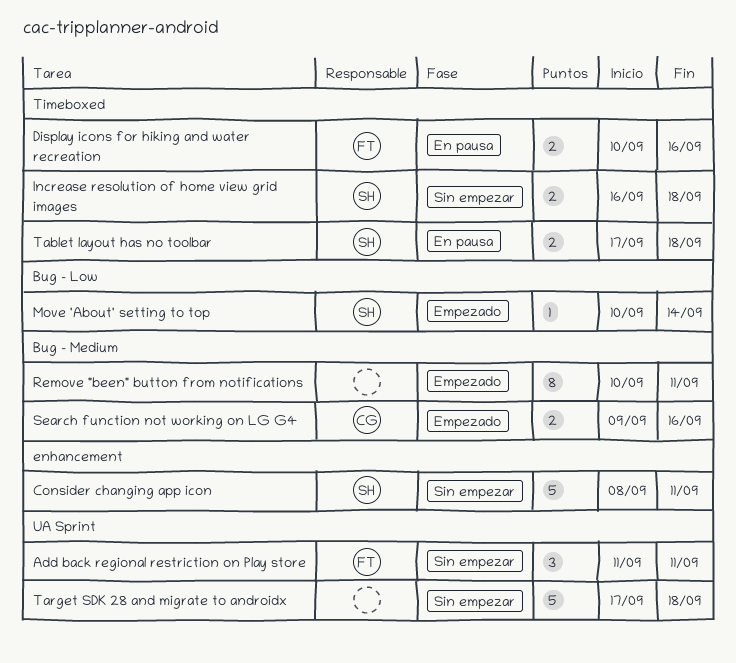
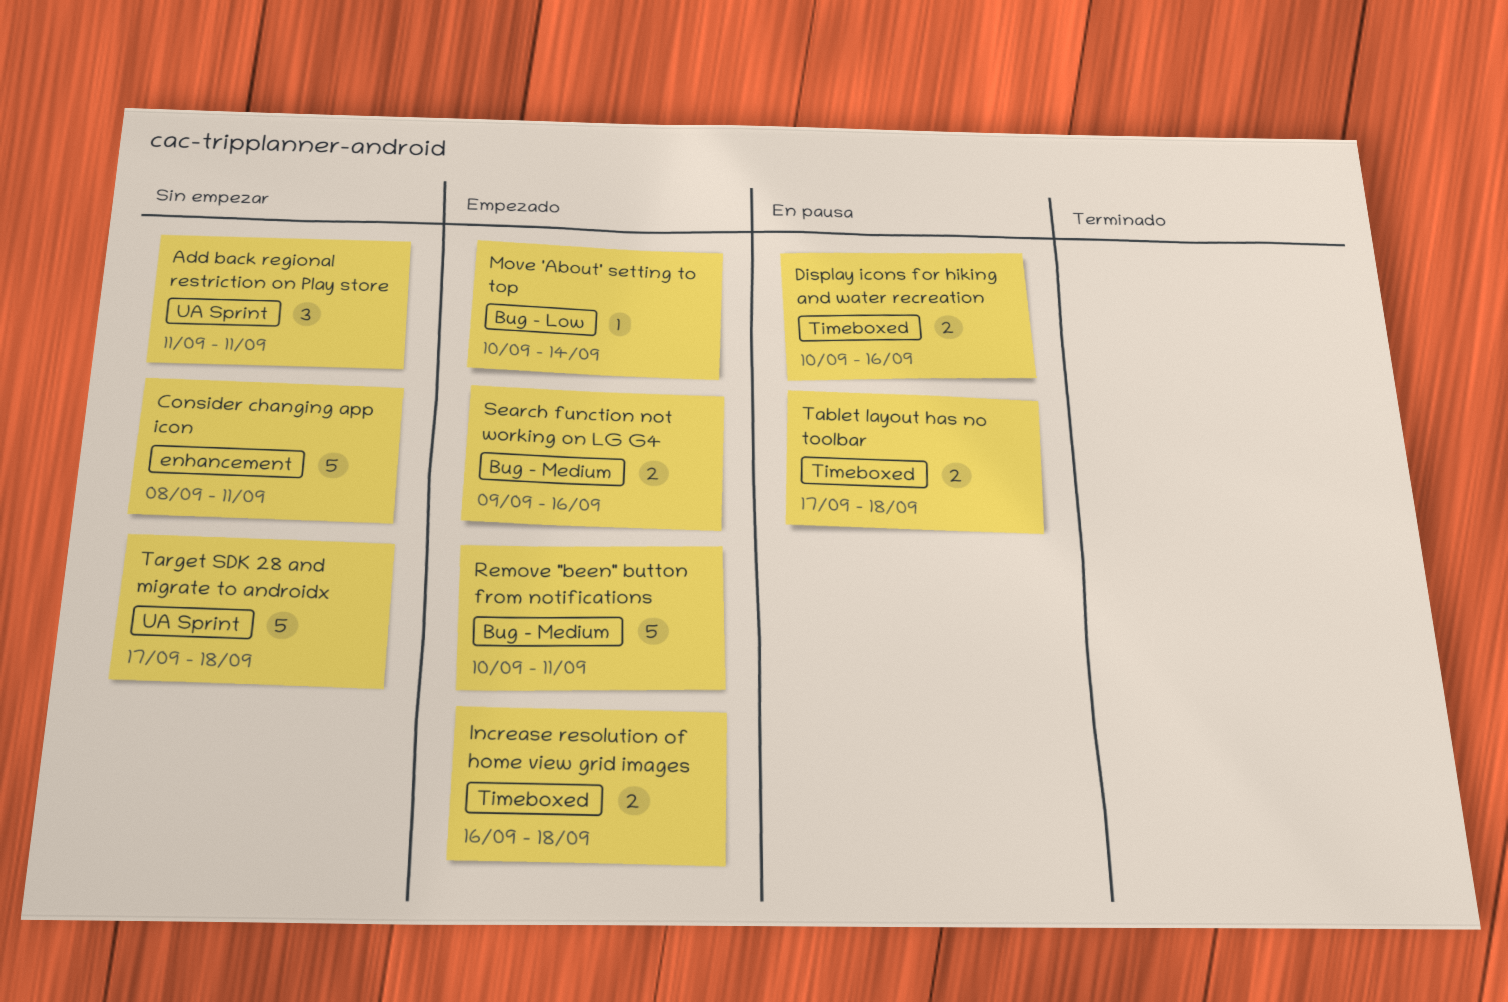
Increase resolution of home view grid images, status: Sin empezar -> Empezado
Remove "been" button from notifications, estimate: 8 -> 5

